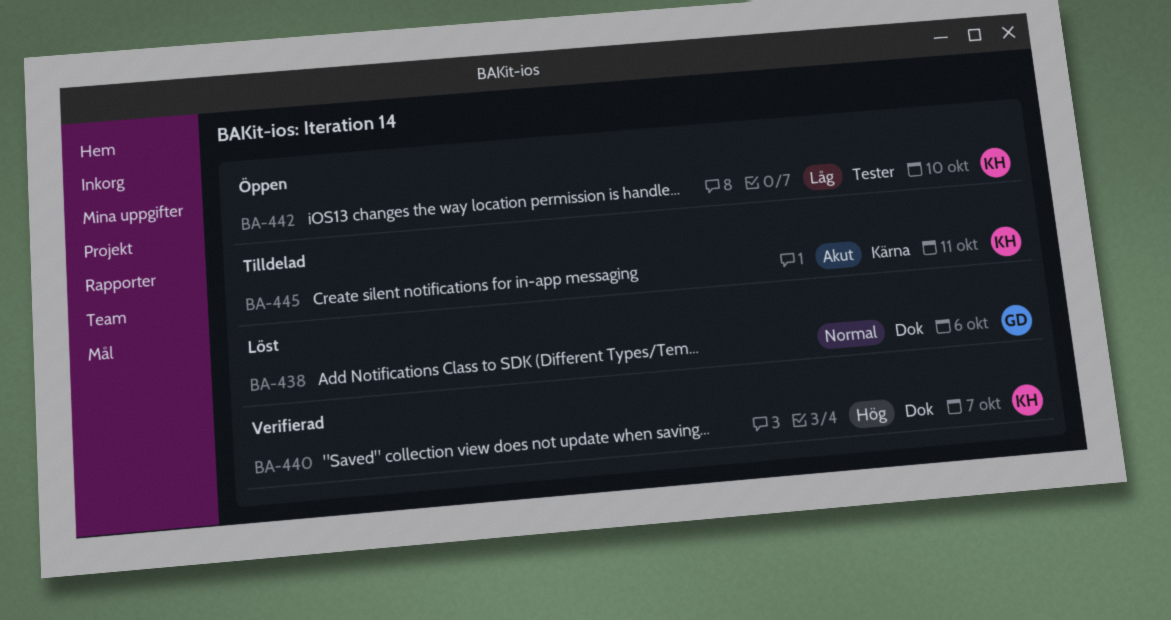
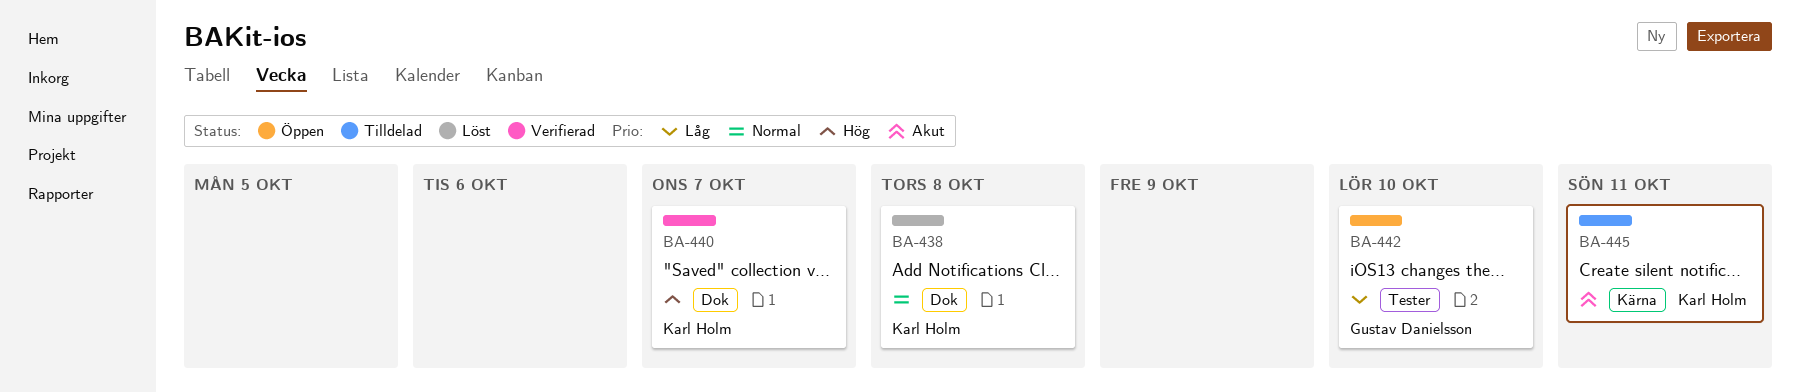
BA-438, owner: Gustav Danielsson -> Karl Holm
BA-438, due: Oct 6 -> Oct 8
BA-442, owner: Karl Holm -> Gustav Danielsson

